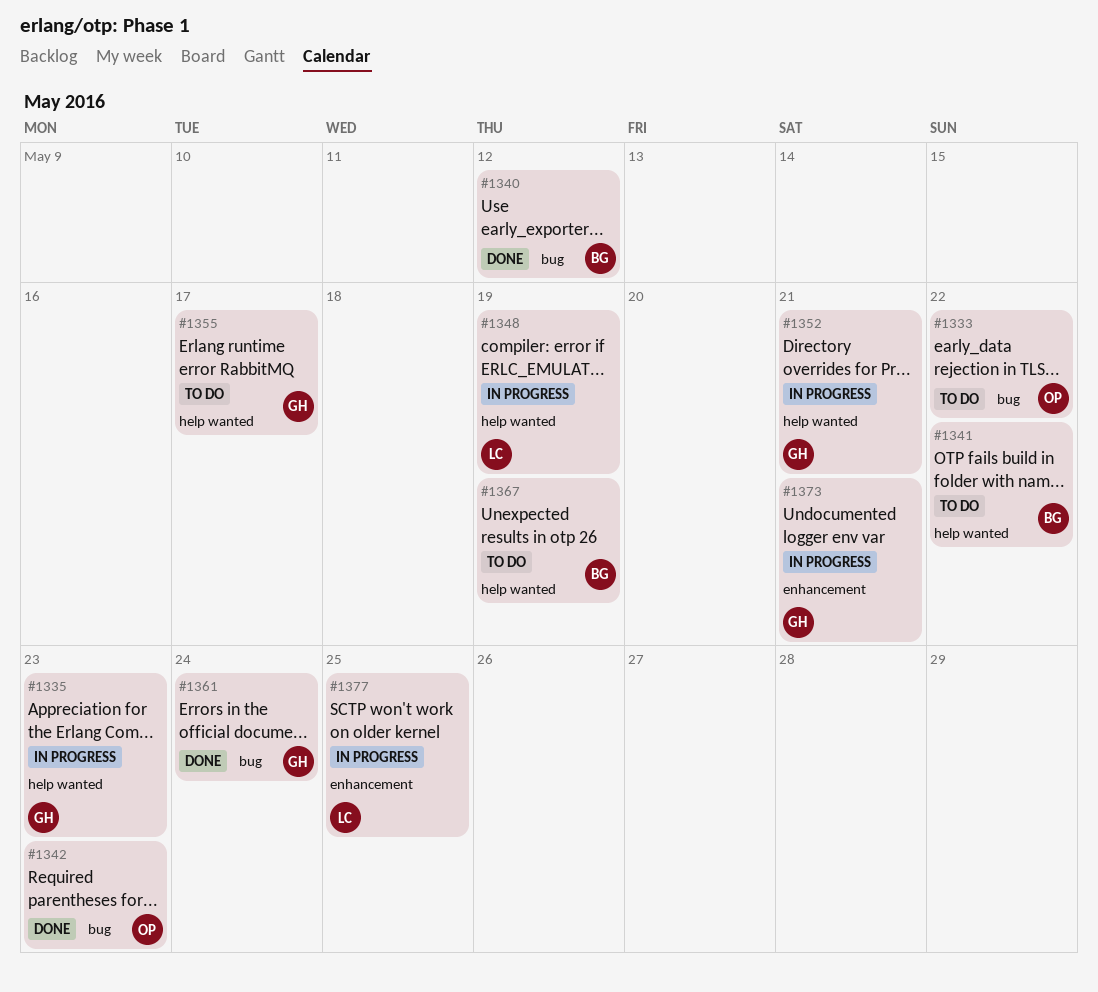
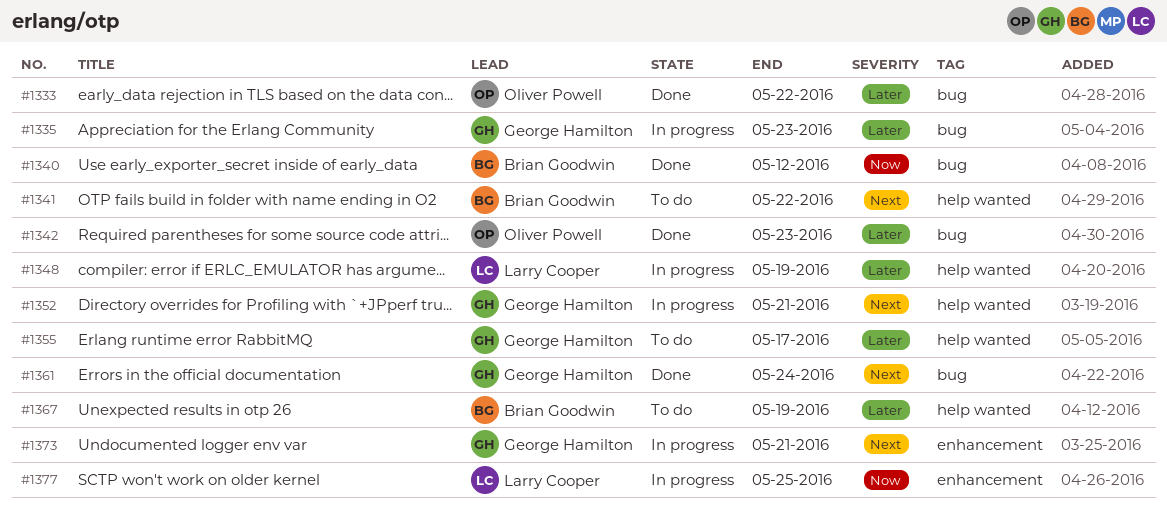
#1333, status: To do -> Done
#1335, label: help wanted -> bug

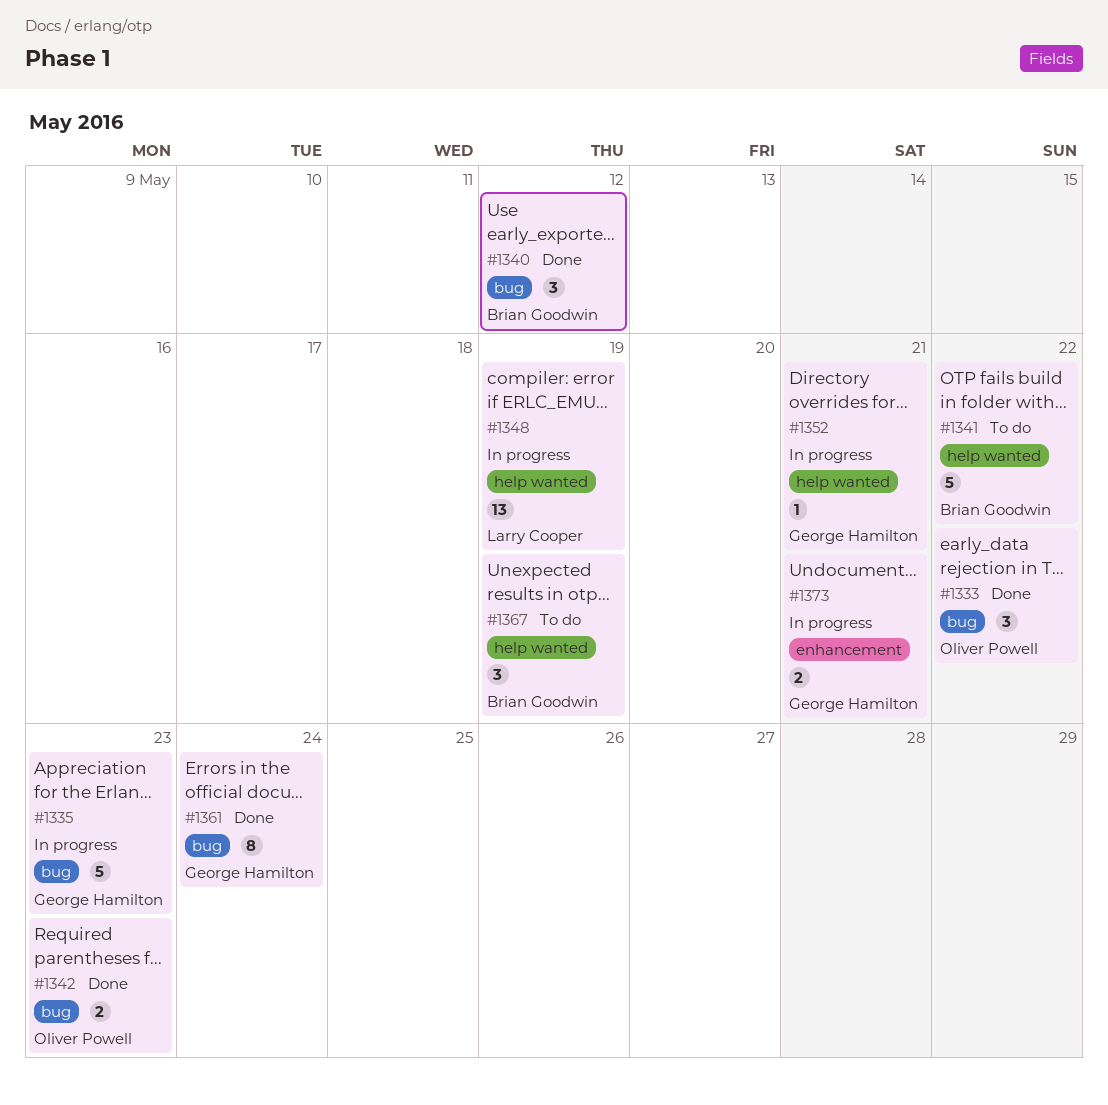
#1355: present -> none
#1377: present -> none

